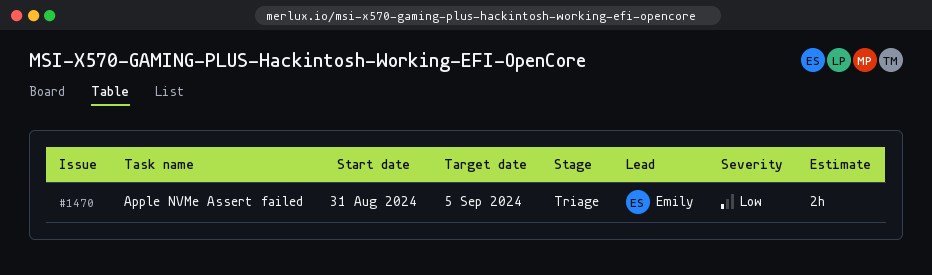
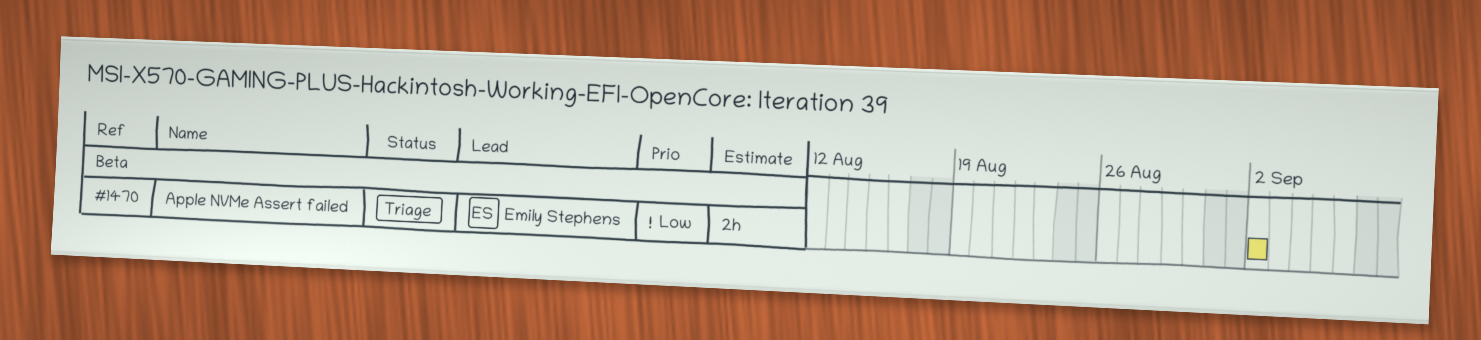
#1470, start: Aug 31 -> Sep 2
#1470, due: Sep 5 -> Sep 2

